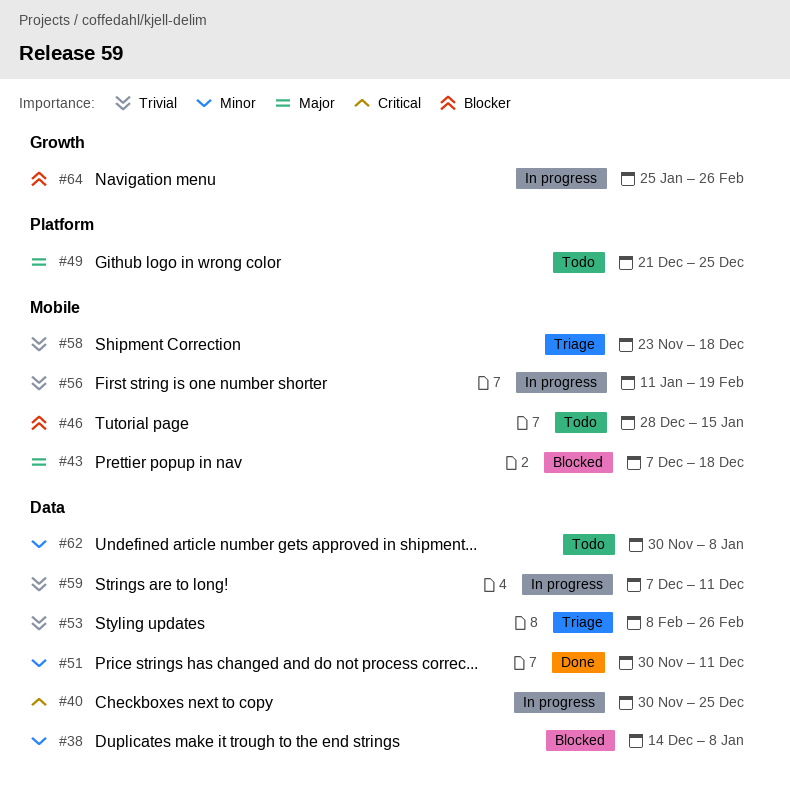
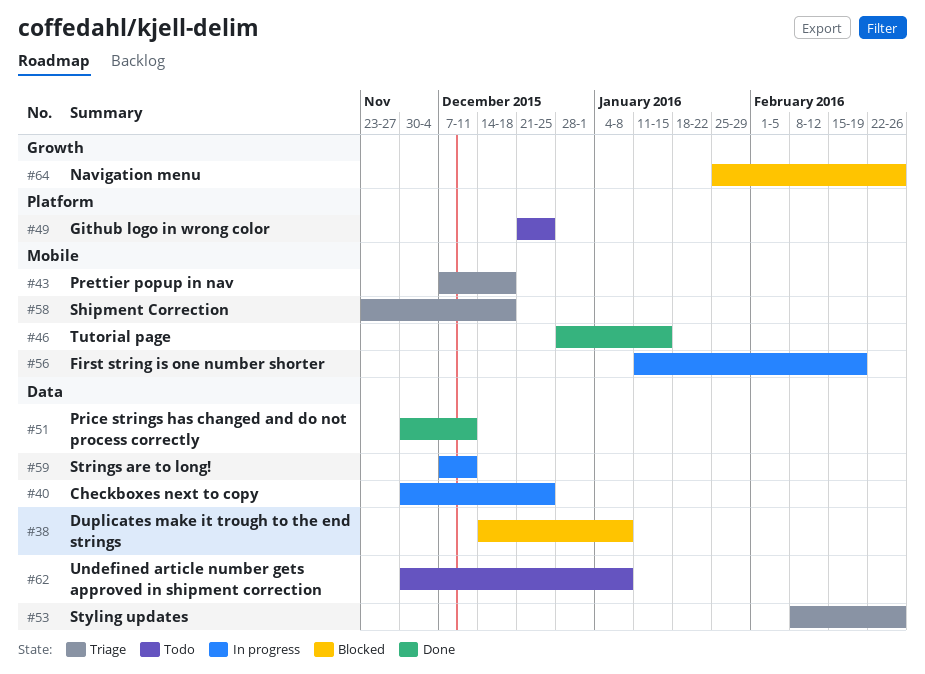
#43, status: Blocked -> Triage
#46, status: Todo -> Done
#64, status: In progress -> Blocked

